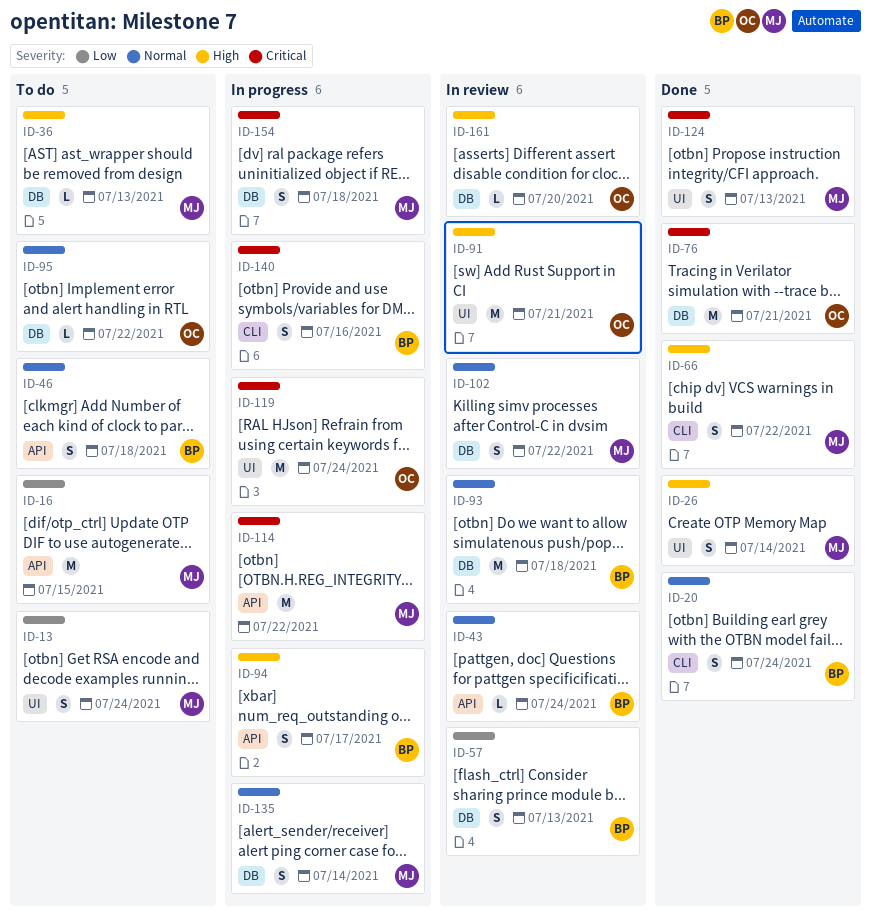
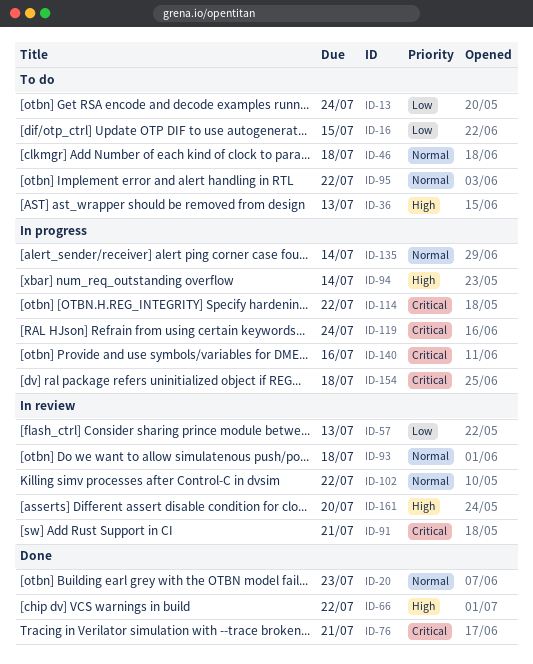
ID-20, due: Jul 24 -> Jul 23
ID-26: present -> none
ID-43: present -> none
ID-91, priority: High -> Critical
ID-94, due: Jul 17 -> Jul 14
ID-124: present -> none

